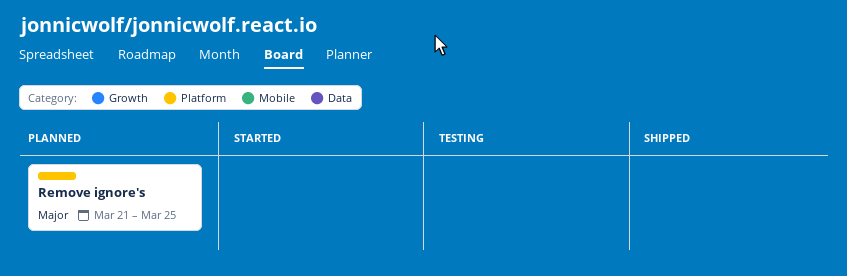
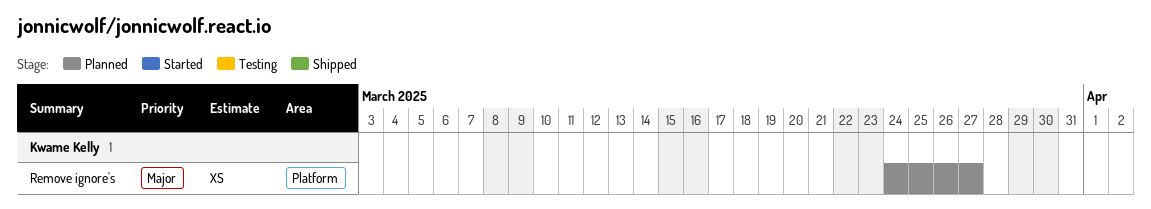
Remove ignore's, start: Mar 21 -> Mar 24
Remove ignore's, due: Mar 25 -> Mar 27

